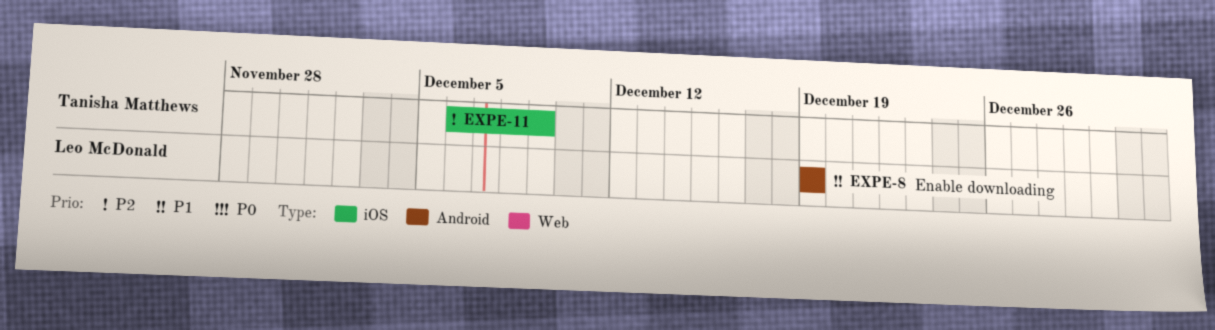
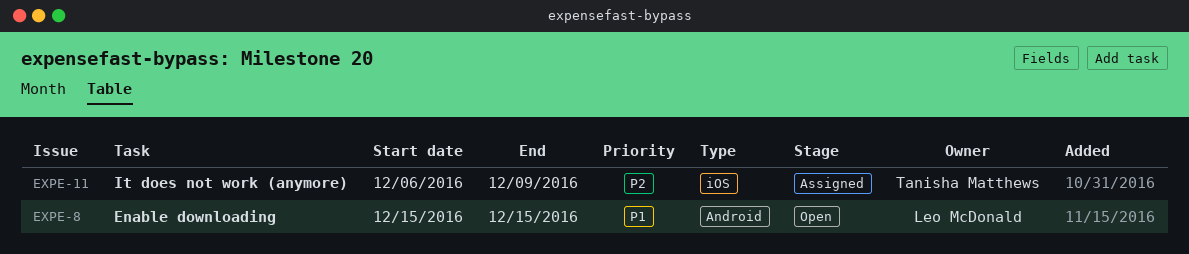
EXPE-8, start: Dec 19 -> Dec 15
EXPE-8, due: Dec 19 -> Dec 15

